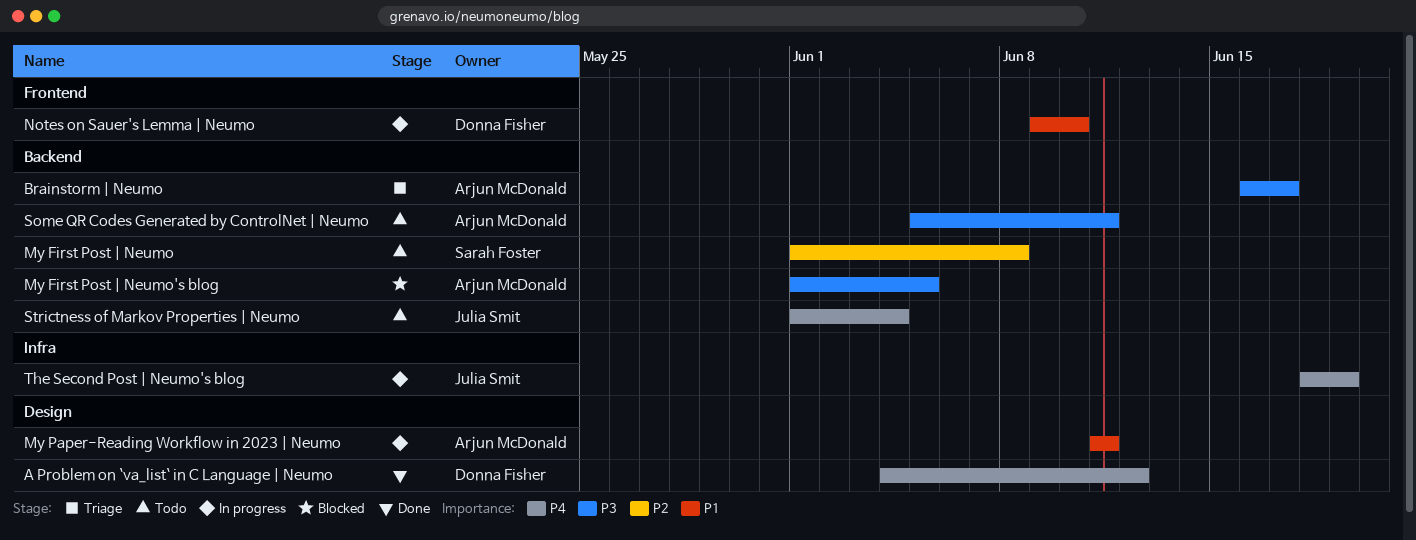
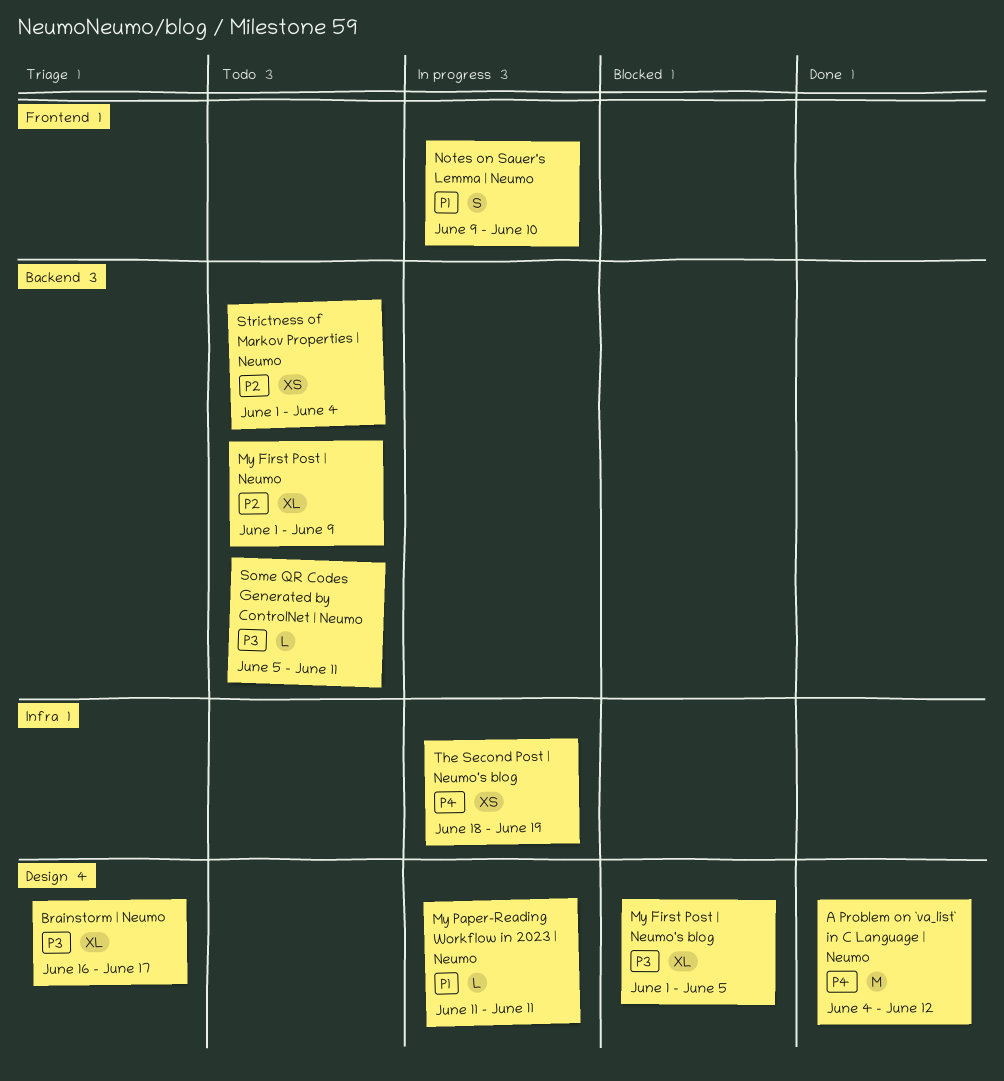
Brainstorm | Neumo, label: Backend -> Design
My First Post | Neumo, due: Jun 8 -> Jun 9
My First Post | Neumo's blog, label: Backend -> Design
Strictness of Markov Properties | Neumo, priority: P4 -> P2

